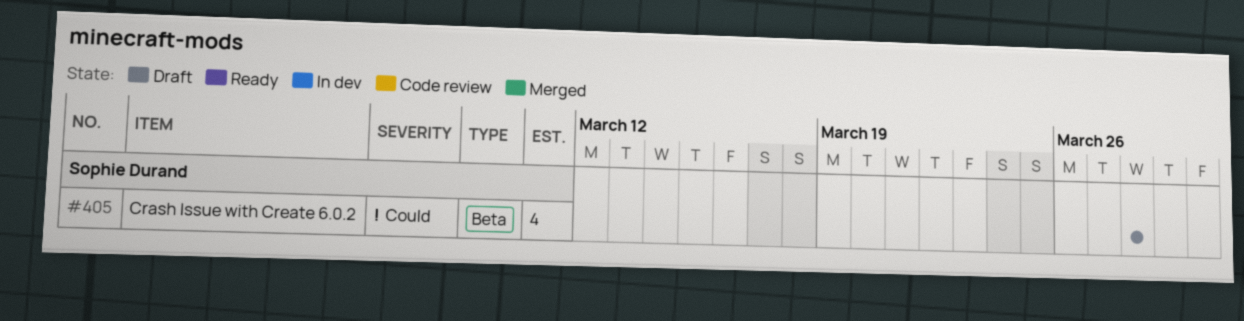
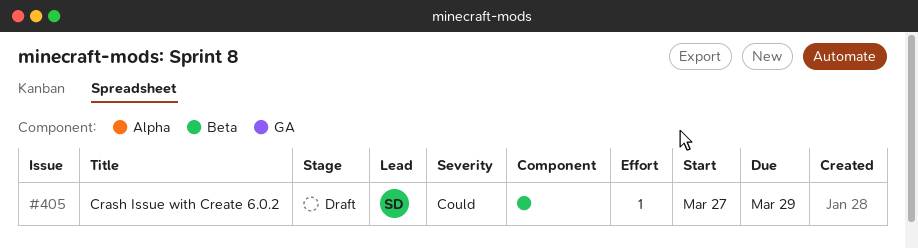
#405, estimate: 4 -> 1
#405, start: Mar 28 -> Mar 27
#405, due: Mar 28 -> Mar 29

